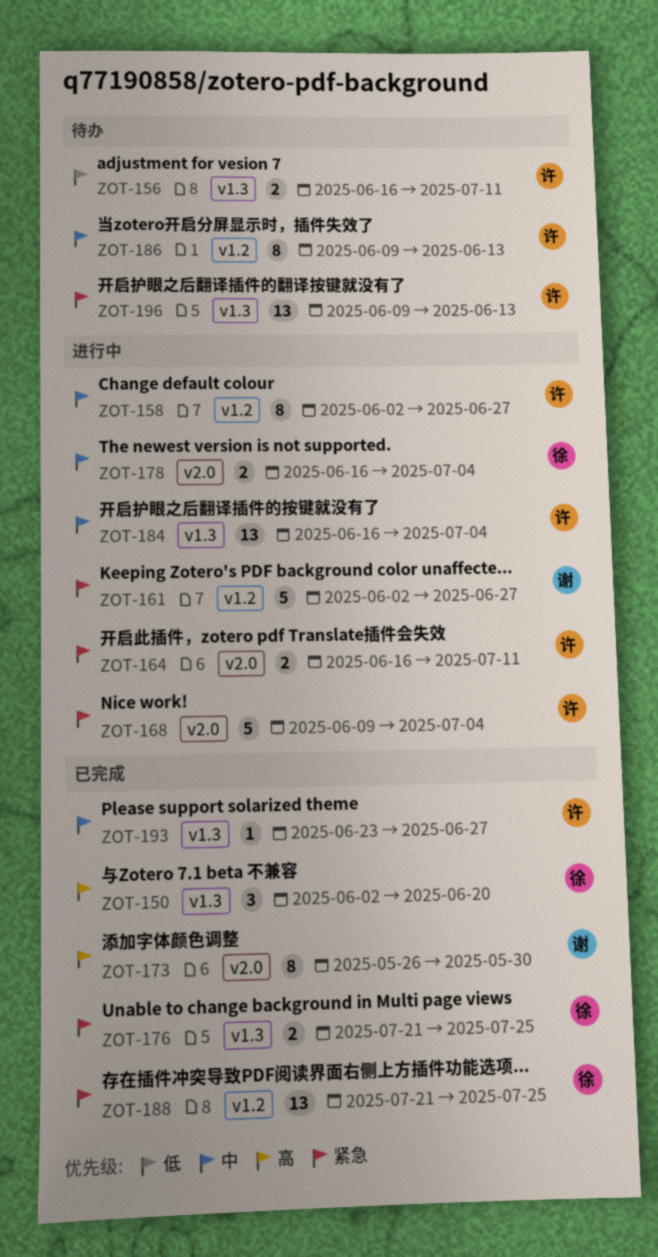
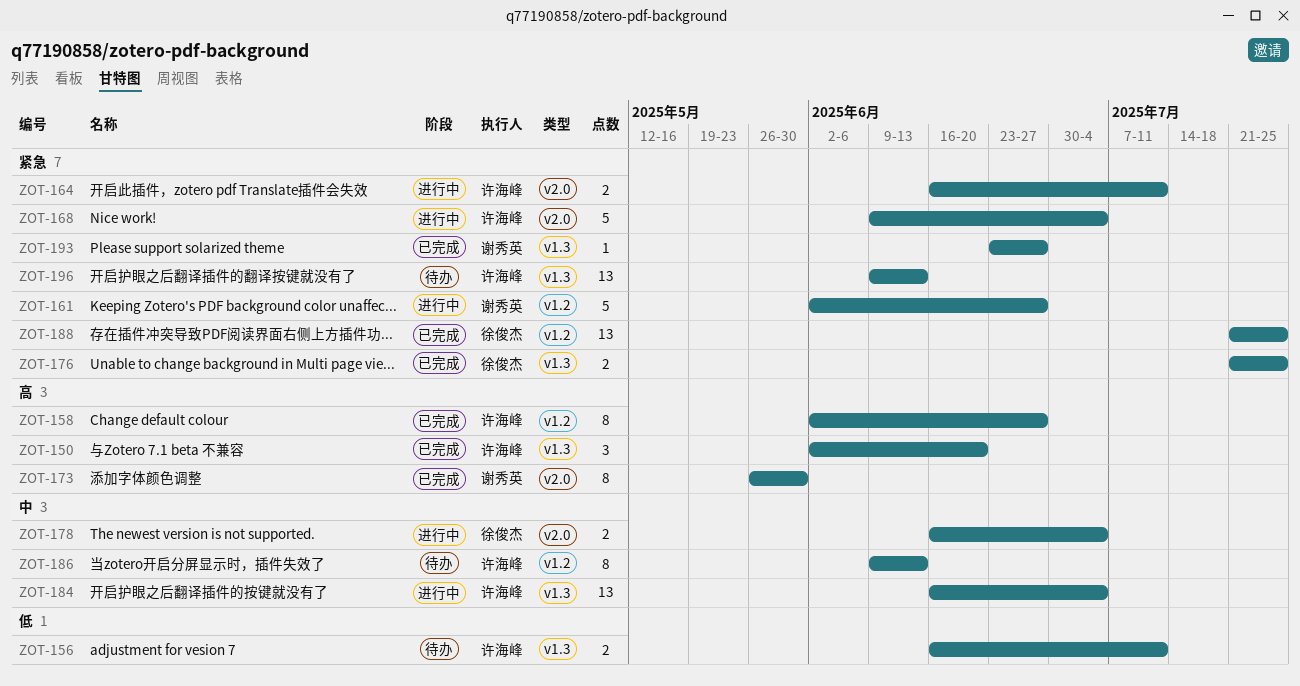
ZOT-150, owner: 徐俊杰 -> 许海峰
ZOT-158, status: 进行中 -> 已完成
ZOT-158, priority: 中 -> 高
ZOT-193, owner: 许海峰 -> 谢秀英
ZOT-193, priority: 中 -> 紧急

